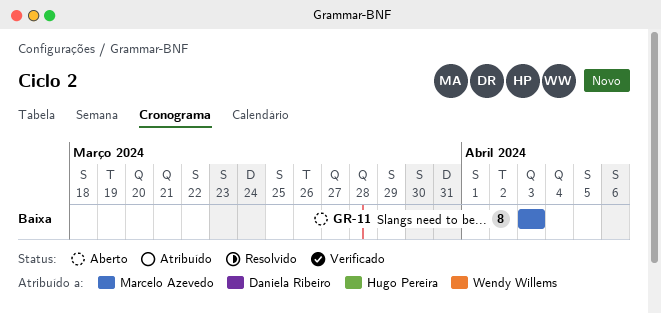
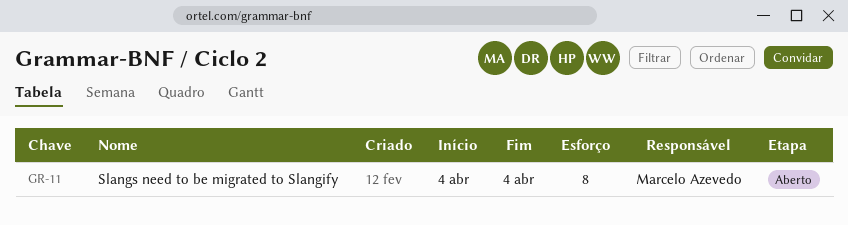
GR-11, start: Apr 3 -> Apr 4
GR-11, due: Apr 3 -> Apr 4

